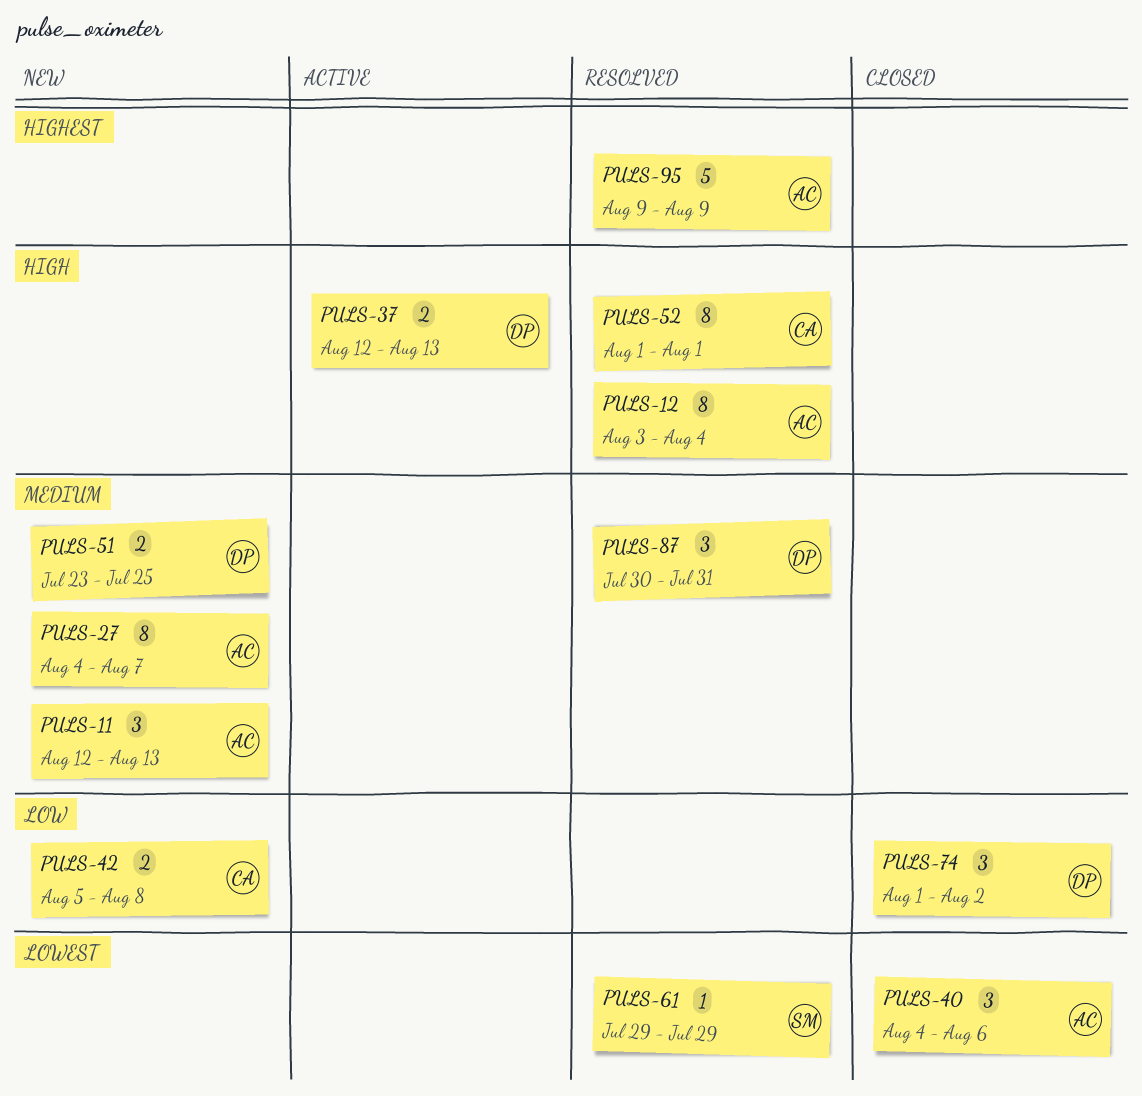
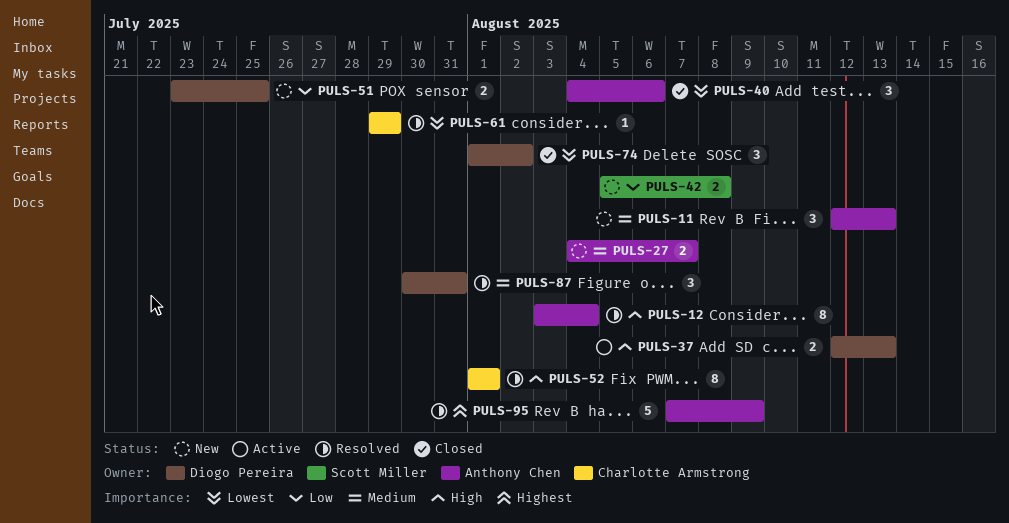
PULS-27, estimate: 8 -> 2
PULS-42, owner: Charlotte Armstrong -> Scott Miller
PULS-51, priority: Medium -> Low
PULS-61, owner: Scott Miller -> Charlotte Armstrong
PULS-74, priority: Low -> Lowest
PULS-95, start: Aug 9 -> Aug 7

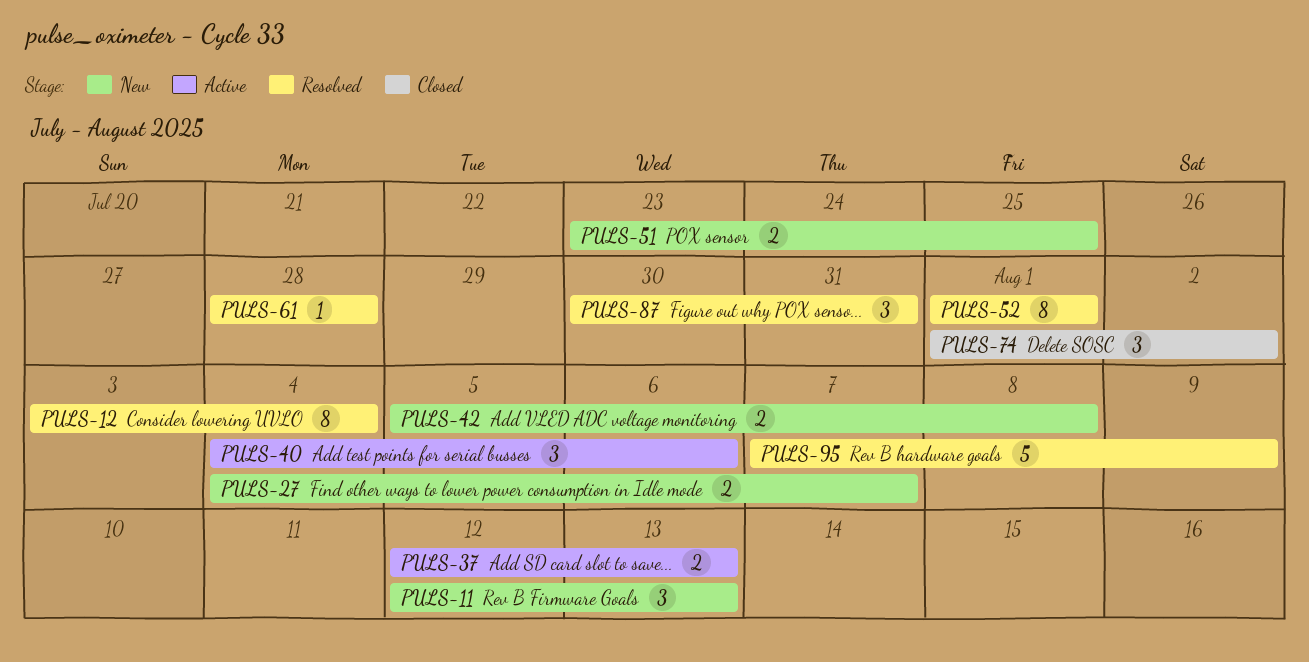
PULS-40, status: Closed -> Active
PULS-61, start: Jul 29 -> Jul 28
PULS-61, due: Jul 29 -> Jul 28

